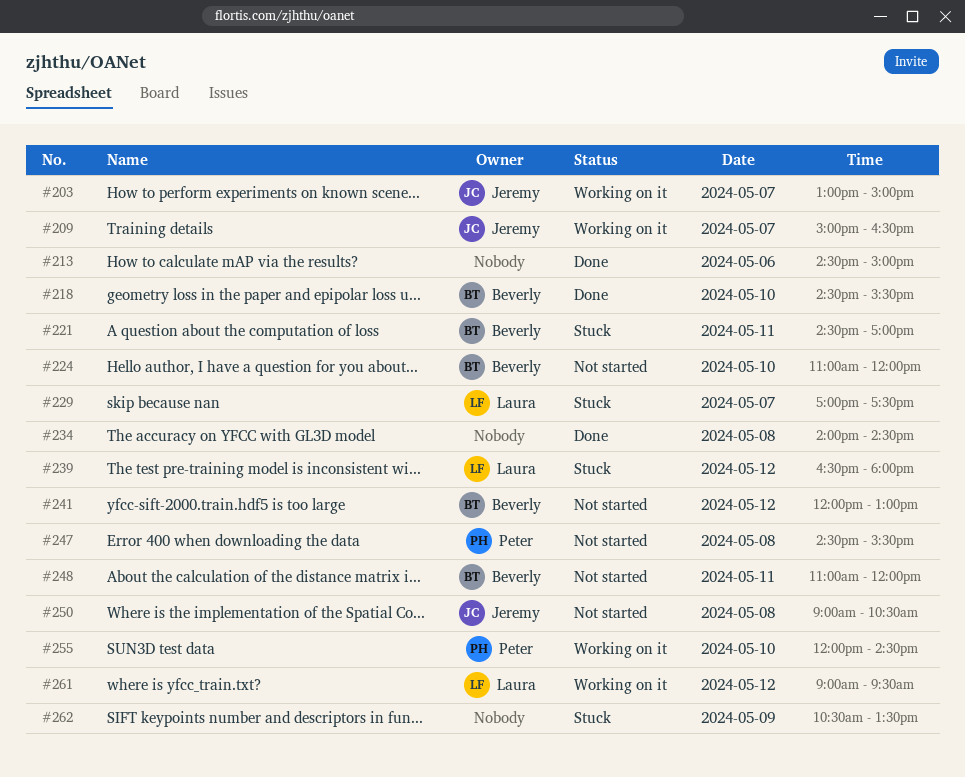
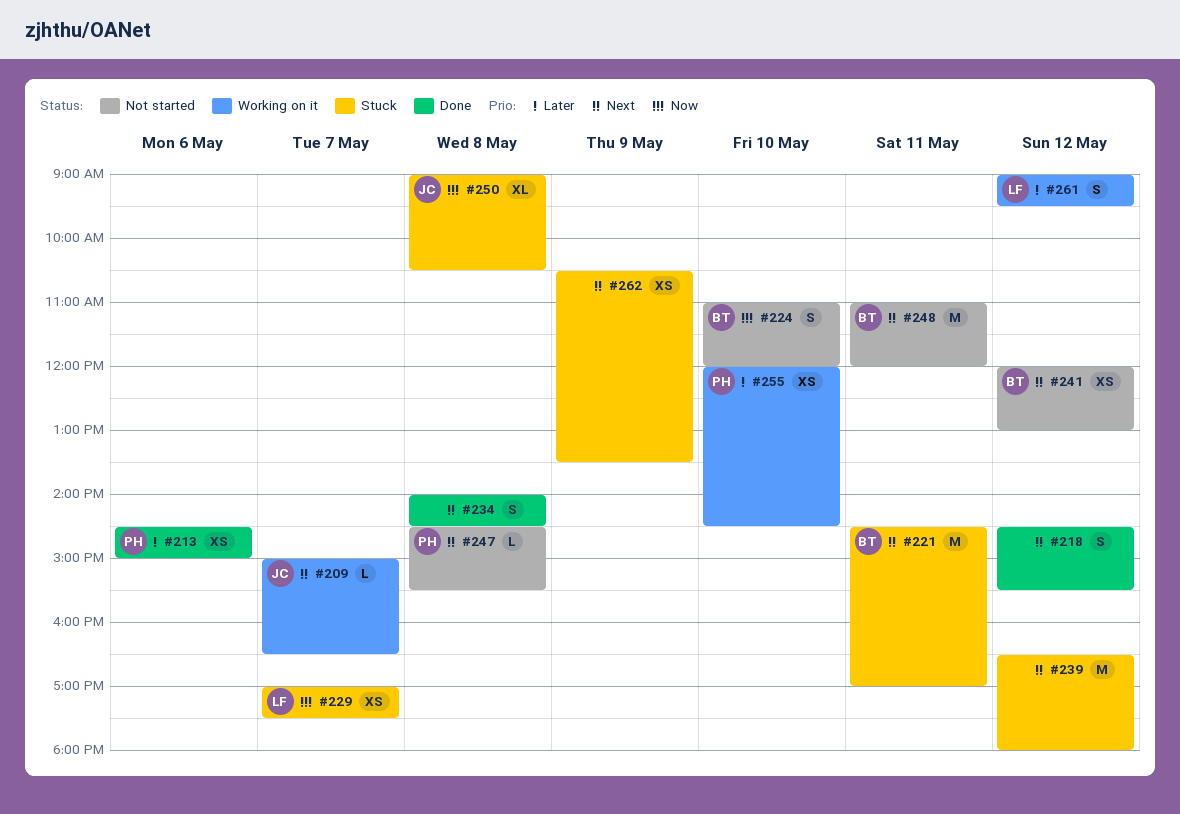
#203: present -> none
#213, owner: none -> Peter
#218, owner: Beverly -> none
#218, day: May 10 -> May 12
#239, owner: Laura -> none
#250, status: Not started -> Stuck

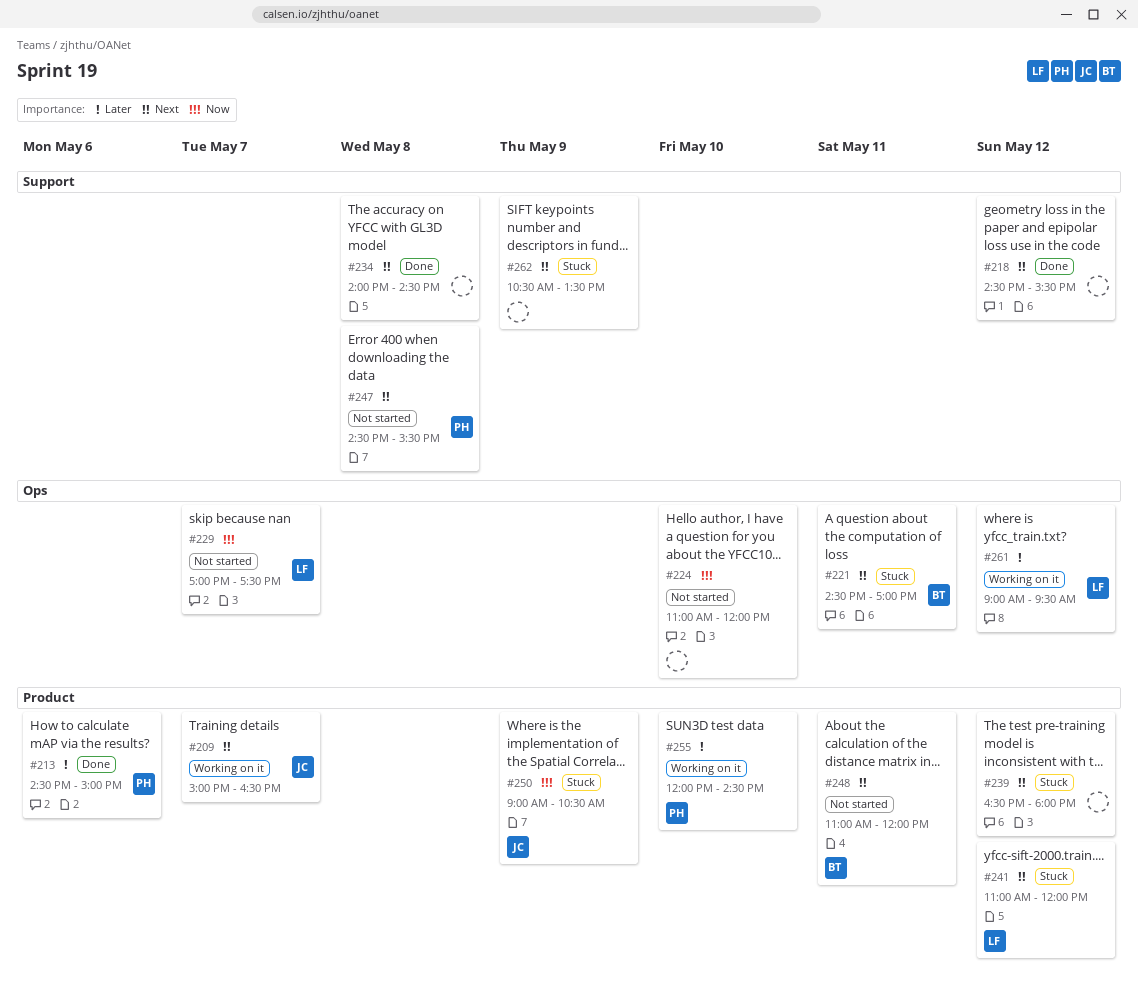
#224, owner: BT -> none
#229, status: Stuck -> Not started
#241, status: Not started -> Stuck
#241, owner: BT -> LF
#241, begins: 12:00 -> 11:00
#241, ends: 13:00 -> 12:00
#250, day: May 8 -> May 9

